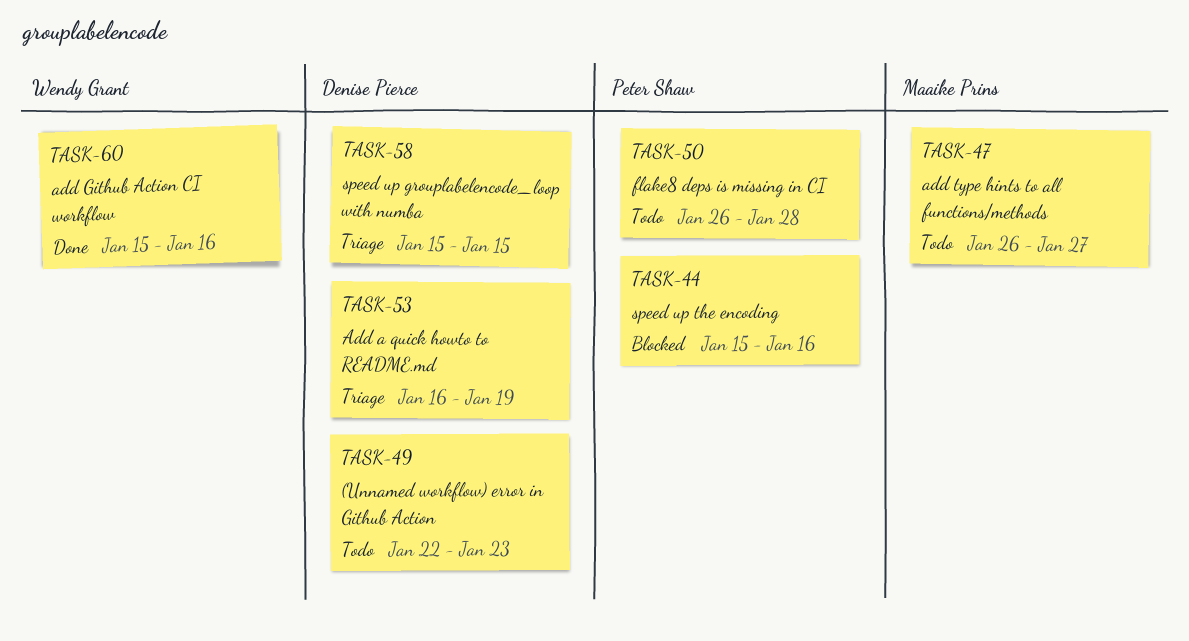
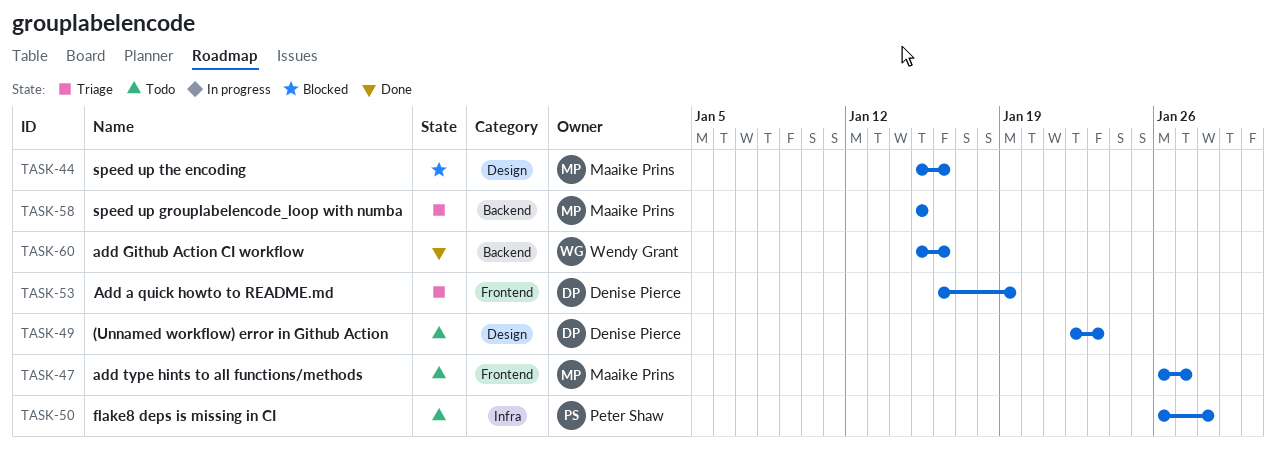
TASK-44, owner: Peter Shaw -> Maaike Prins
TASK-58, owner: Denise Pierce -> Maaike Prins

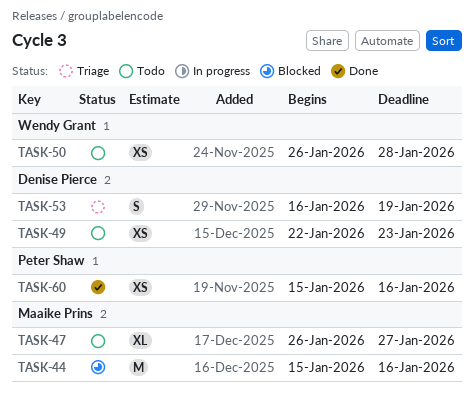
TASK-50, owner: Peter Shaw -> Wendy Grant
TASK-58: present -> none
TASK-60, owner: Wendy Grant -> Peter Shaw

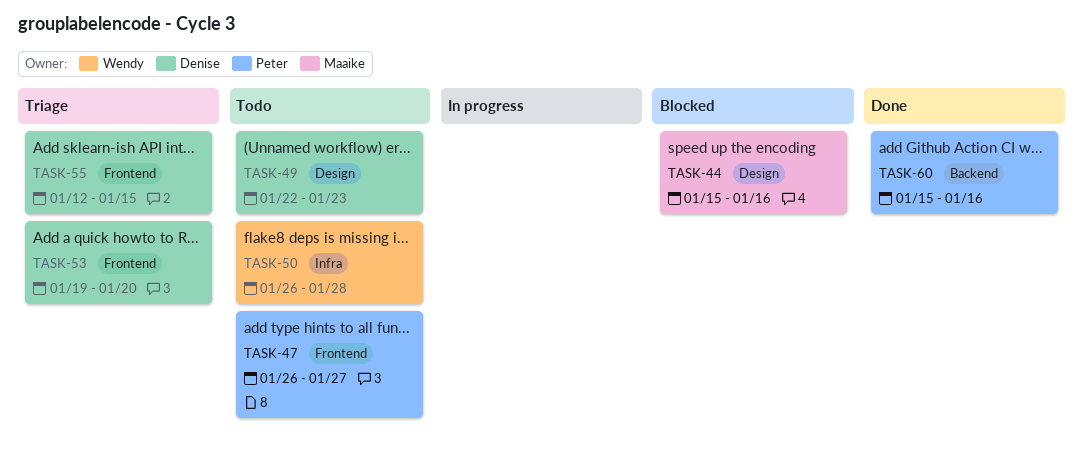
TASK-47, owner: Maaike Prins -> Peter Shaw
TASK-53, start: Jan 16 -> Jan 19
TASK-53, due: Jan 19 -> Jan 20
TASK-55: none -> present

